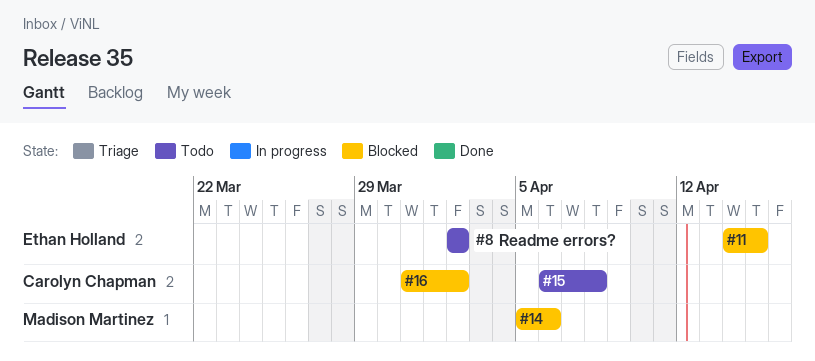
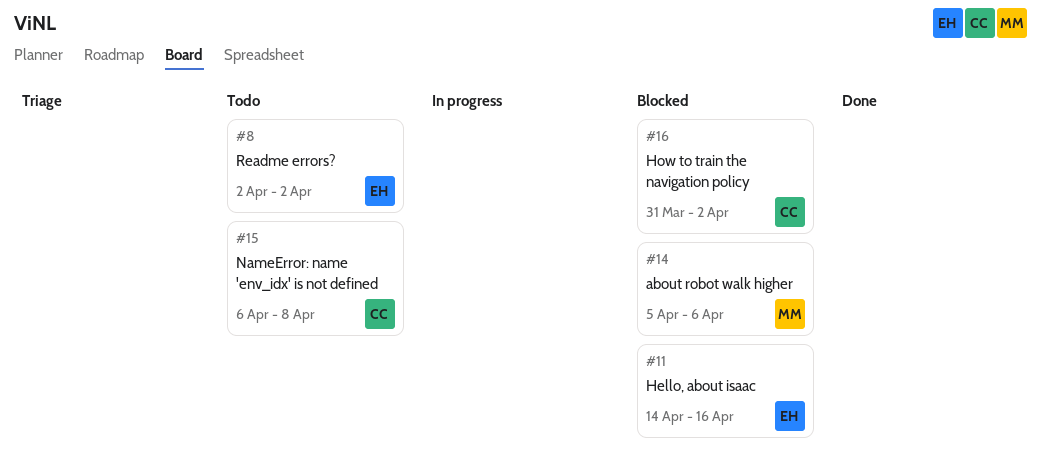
#11, due: Apr 15 -> Apr 16

